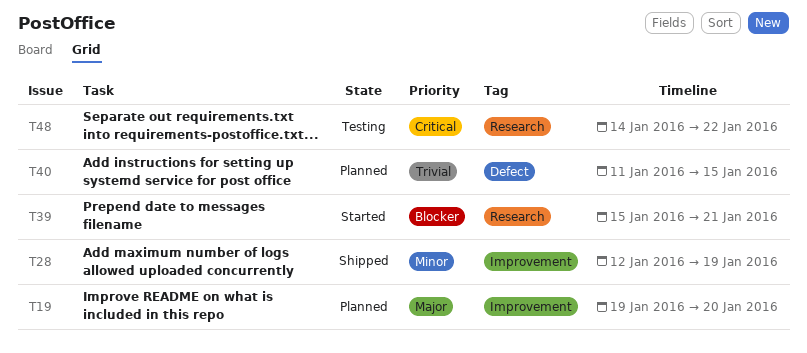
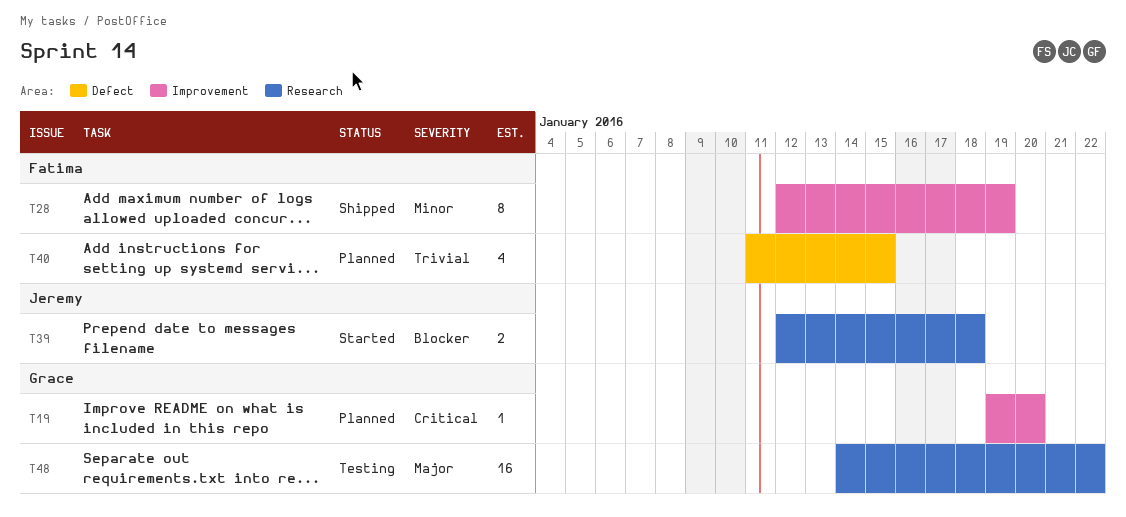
T19, priority: Major -> Critical
T39, start: Jan 15 -> Jan 12
T39, due: Jan 21 -> Jan 18
T48, priority: Critical -> Major

